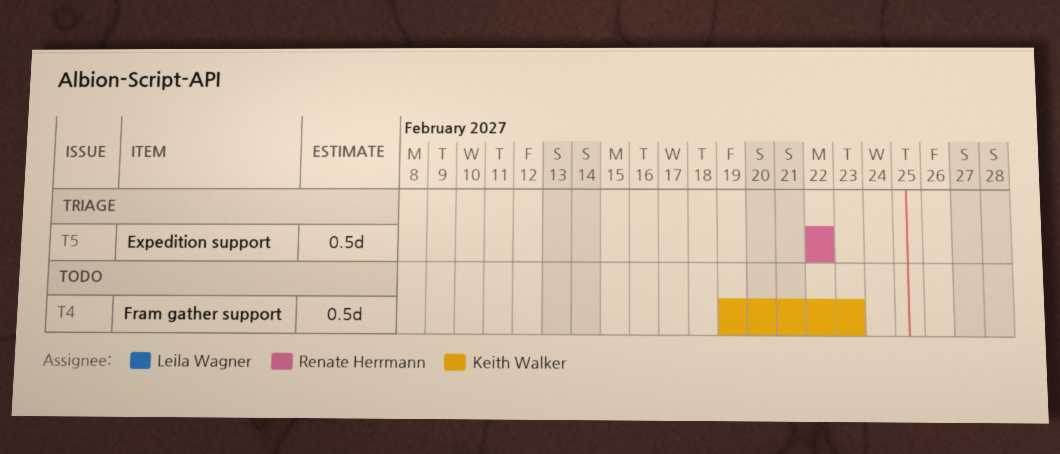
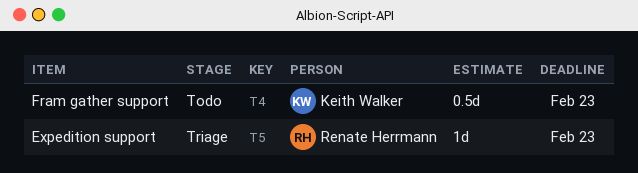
T5, estimate: 0.5d -> 1d
T5, due: Feb 22 -> Feb 23

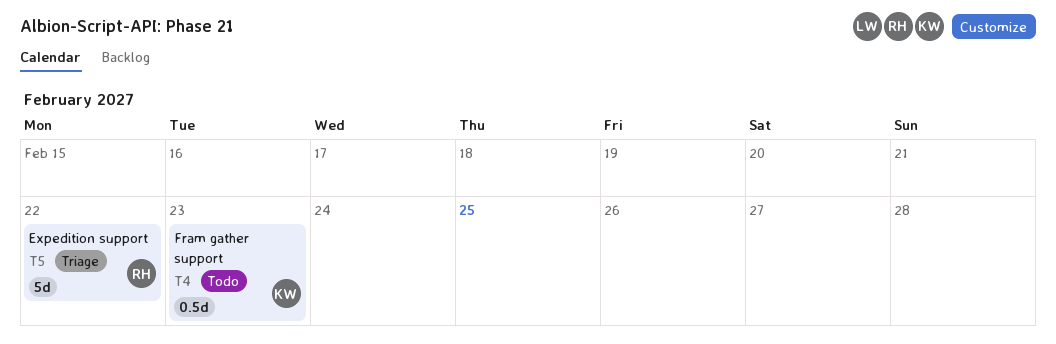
T5, estimate: 1d -> 5d
T5, due: Feb 23 -> Feb 22

